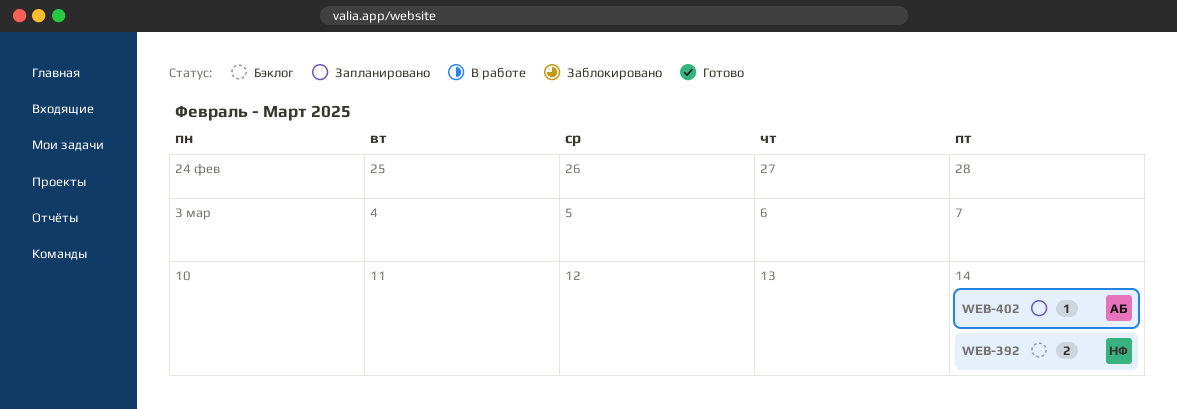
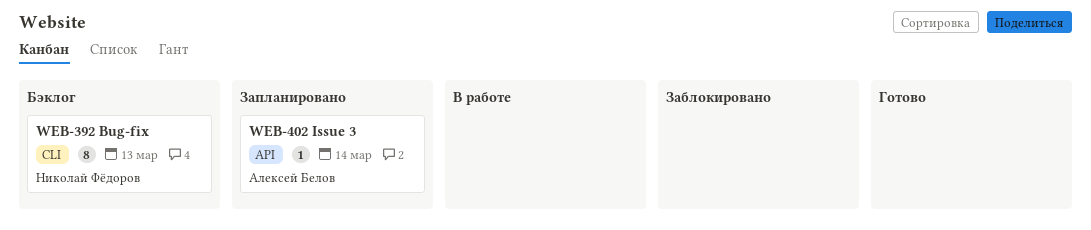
WEB-392, estimate: 2 -> 8
WEB-392, due: Mar 14 -> Mar 13

